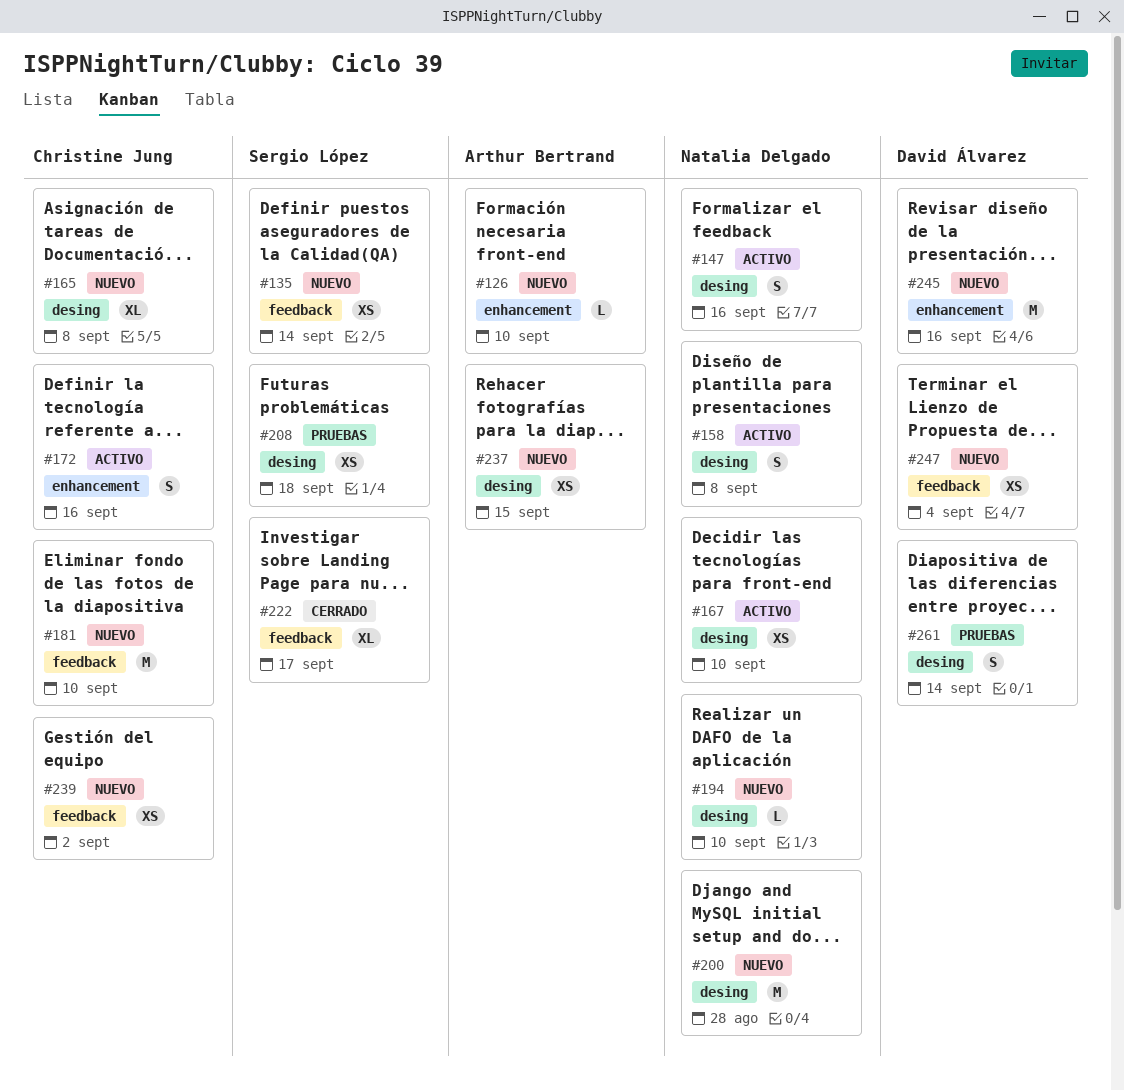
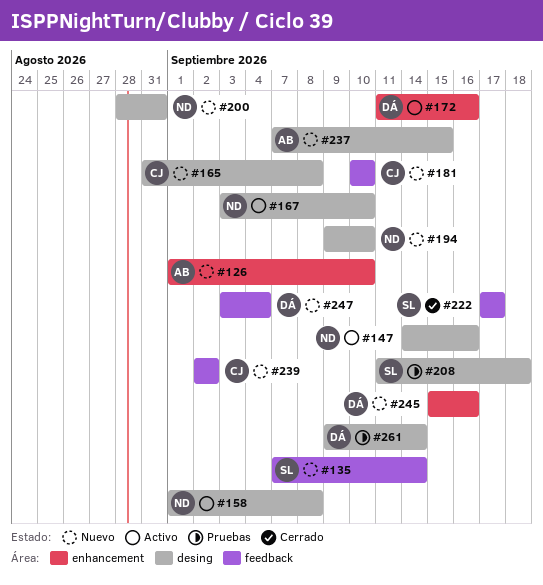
#172, owner: Christine Jung -> David Álvarez
#200, due: Aug 28 -> Aug 31

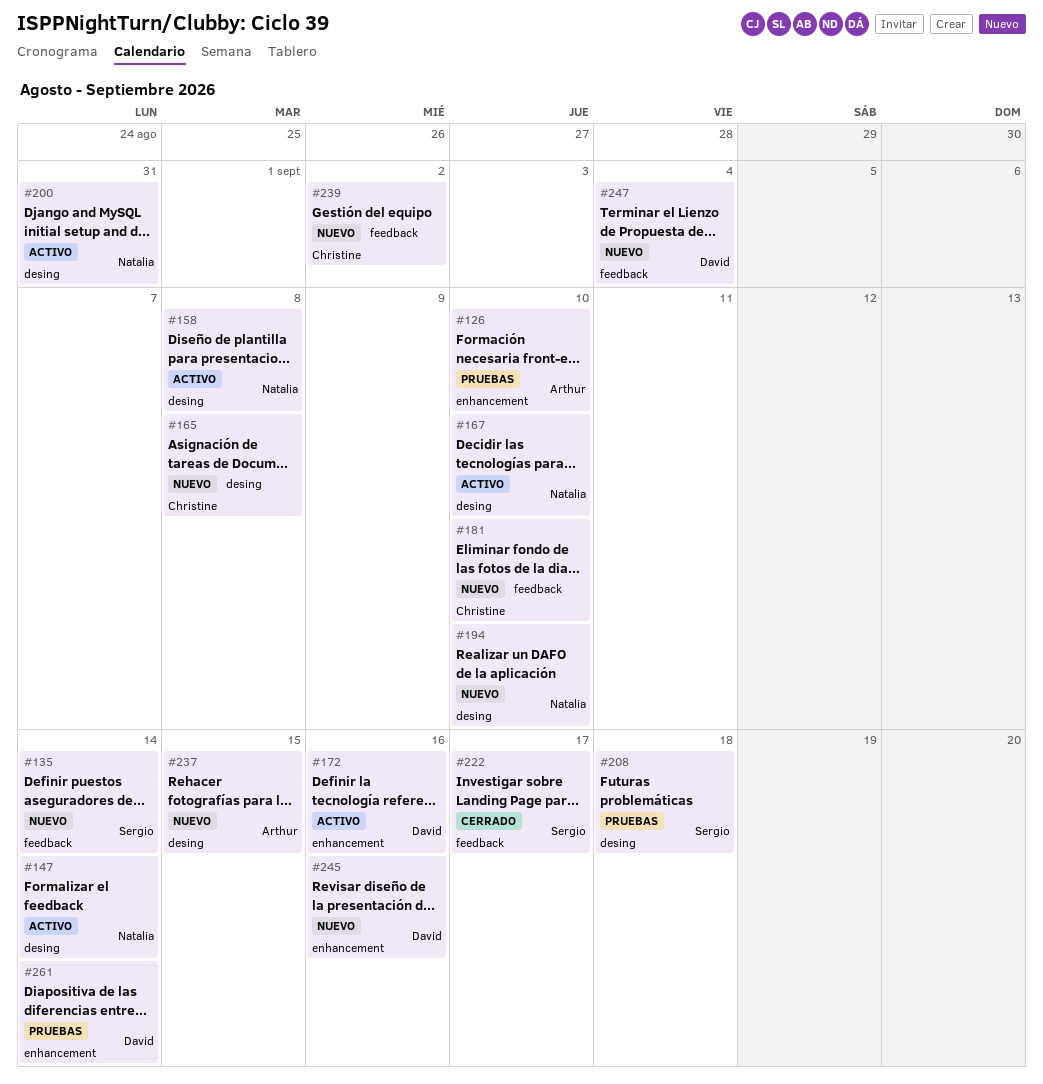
#126, status: Nuevo -> Pruebas
#147, due: Sep 16 -> Sep 14
#200, status: Nuevo -> Activo
#261, label: desing -> enhancement

